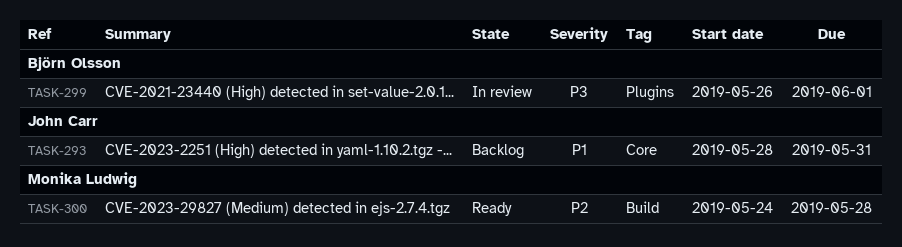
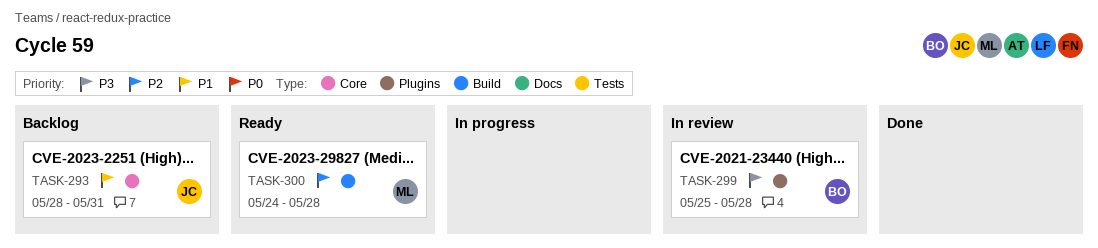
TASK-299, start: May 26 -> May 25
TASK-299, due: Jun 1 -> May 28

